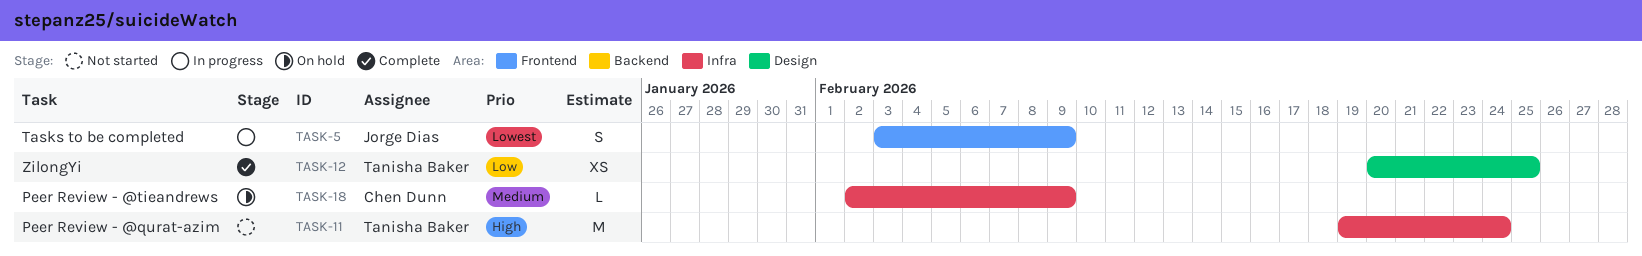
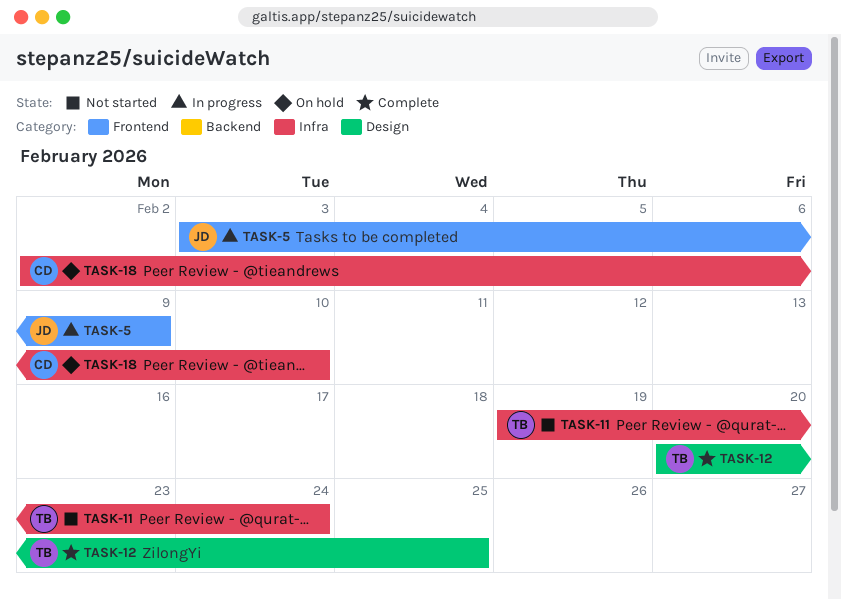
TASK-18, due: Feb 9 -> Feb 10

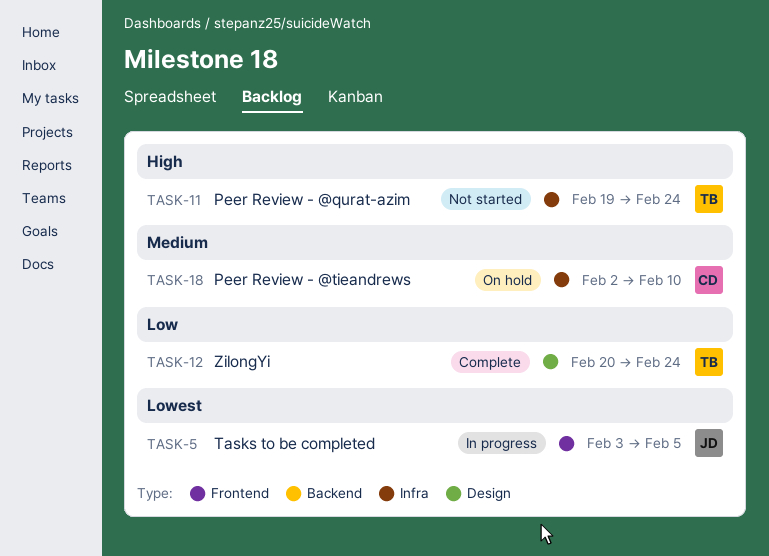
TASK-5, due: Feb 9 -> Feb 5
TASK-12, due: Feb 25 -> Feb 24

